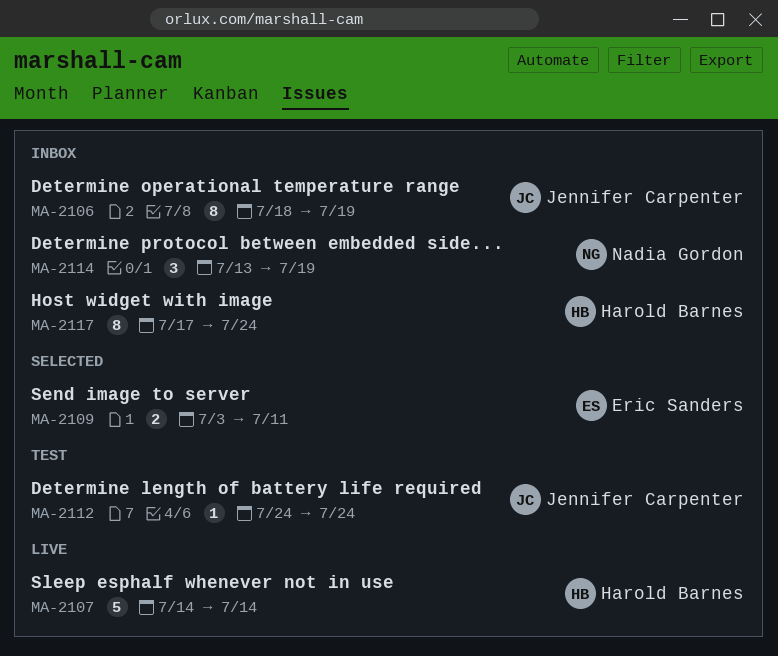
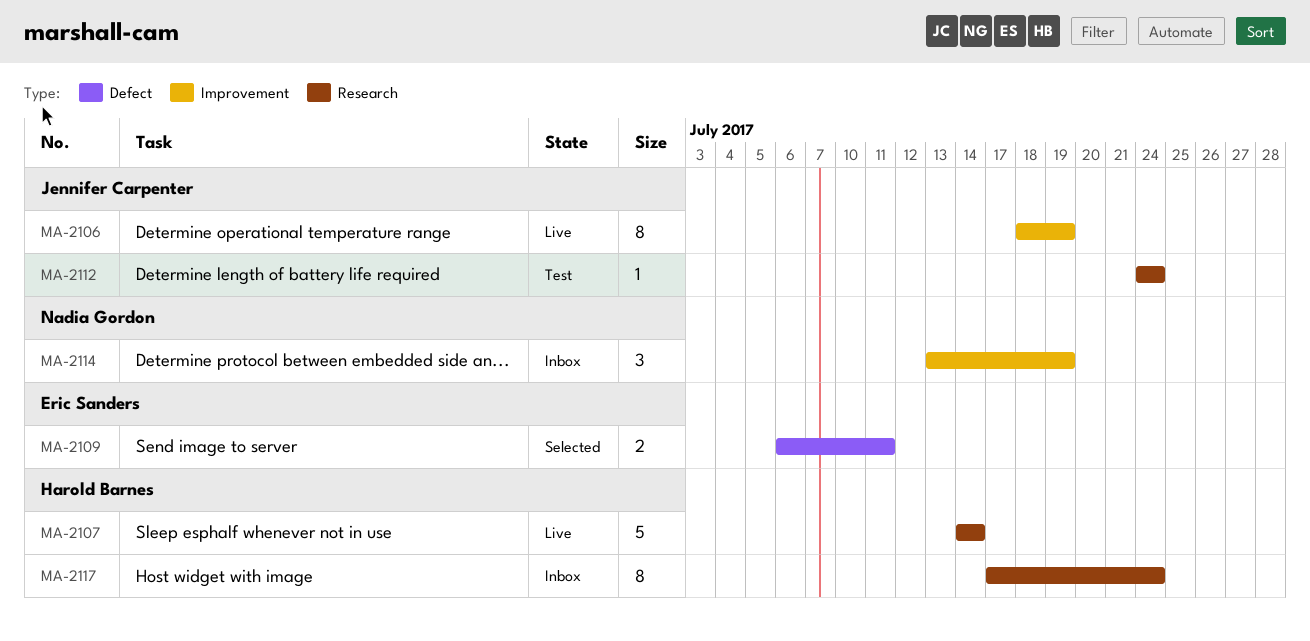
MA-2106, status: Inbox -> Live
MA-2109, start: Jul 3 -> Jul 6

